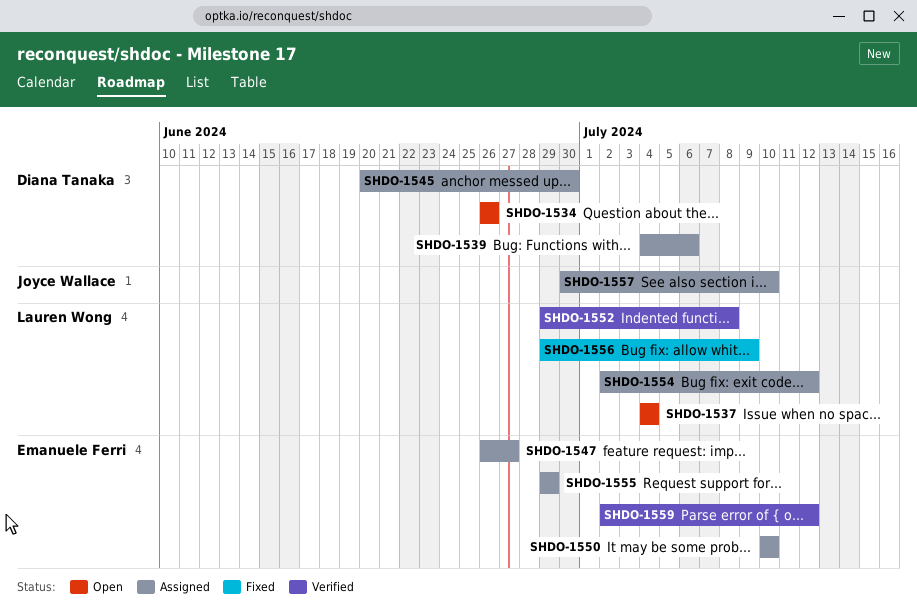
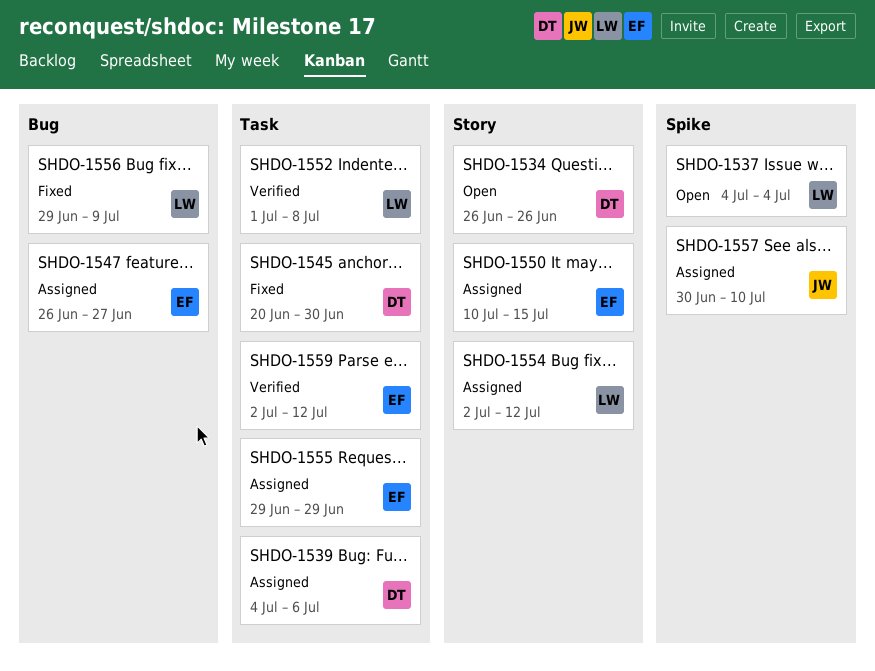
SHDO-1545, status: Assigned -> Fixed
SHDO-1550, due: Jul 10 -> Jul 15
SHDO-1552, start: Jun 29 -> Jul 1

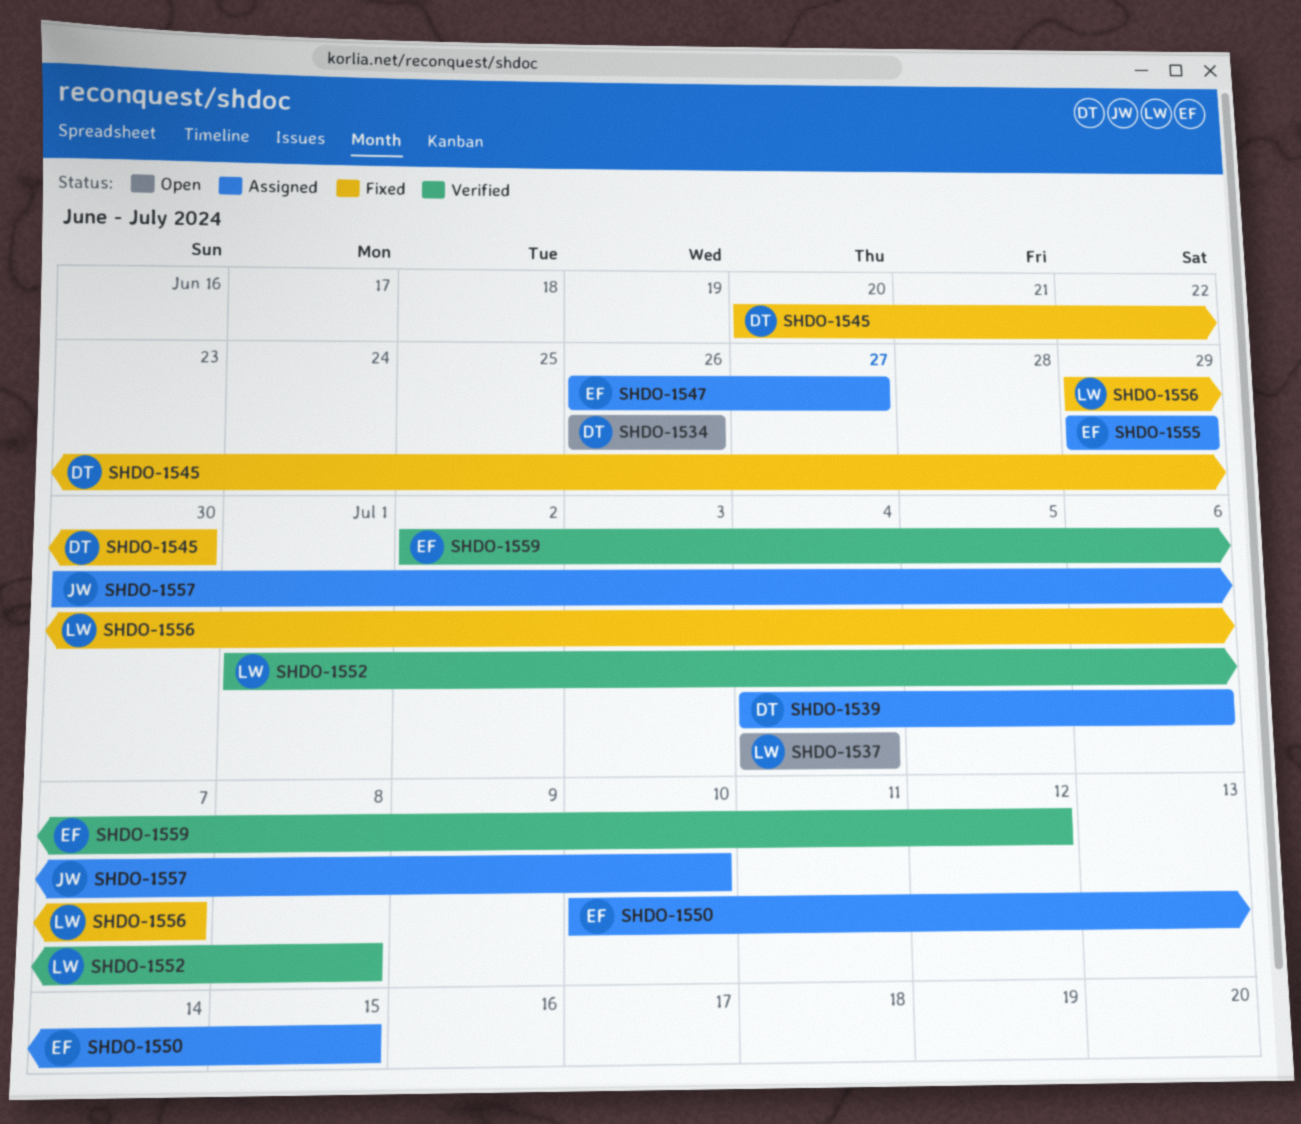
SHDO-1554: present -> none
SHDO-1556, due: Jul 9 -> Jul 7

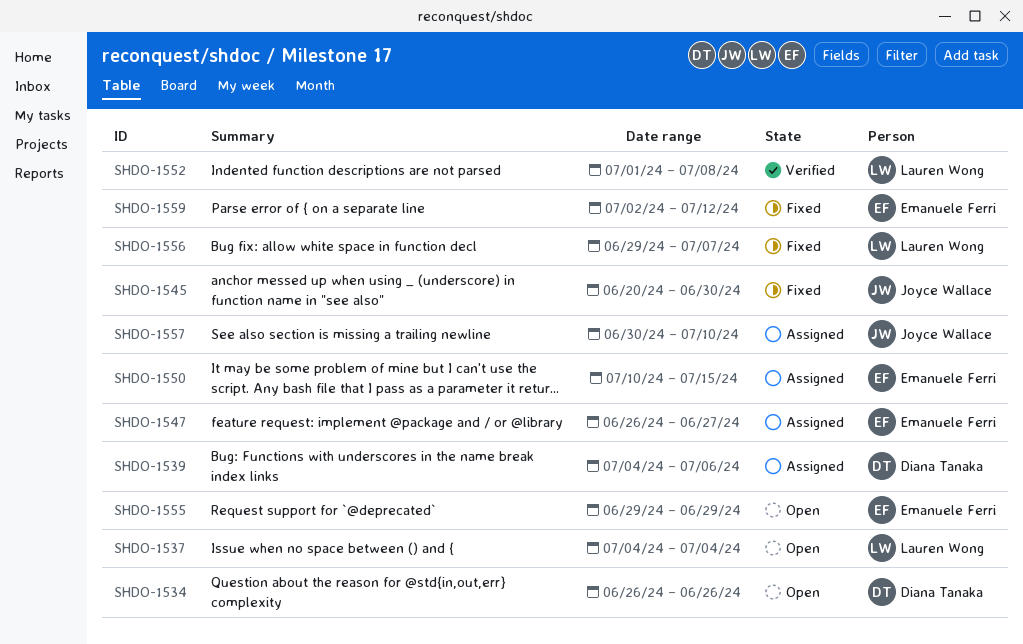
SHDO-1545, owner: Diana Tanaka -> Joyce Wallace
SHDO-1555, status: Assigned -> Open
SHDO-1559, status: Verified -> Fixed

